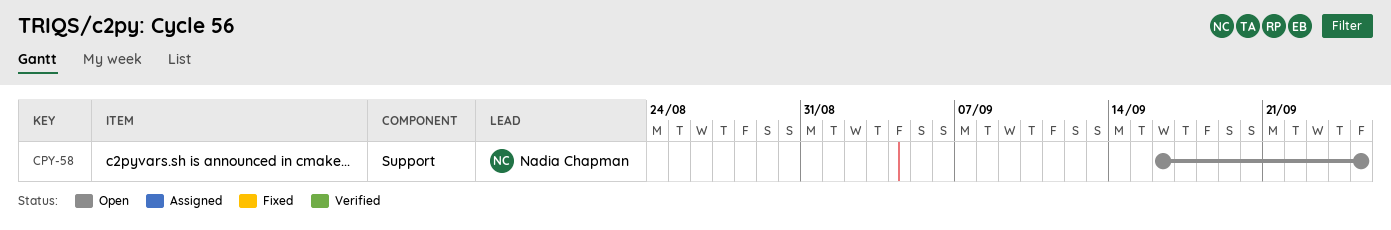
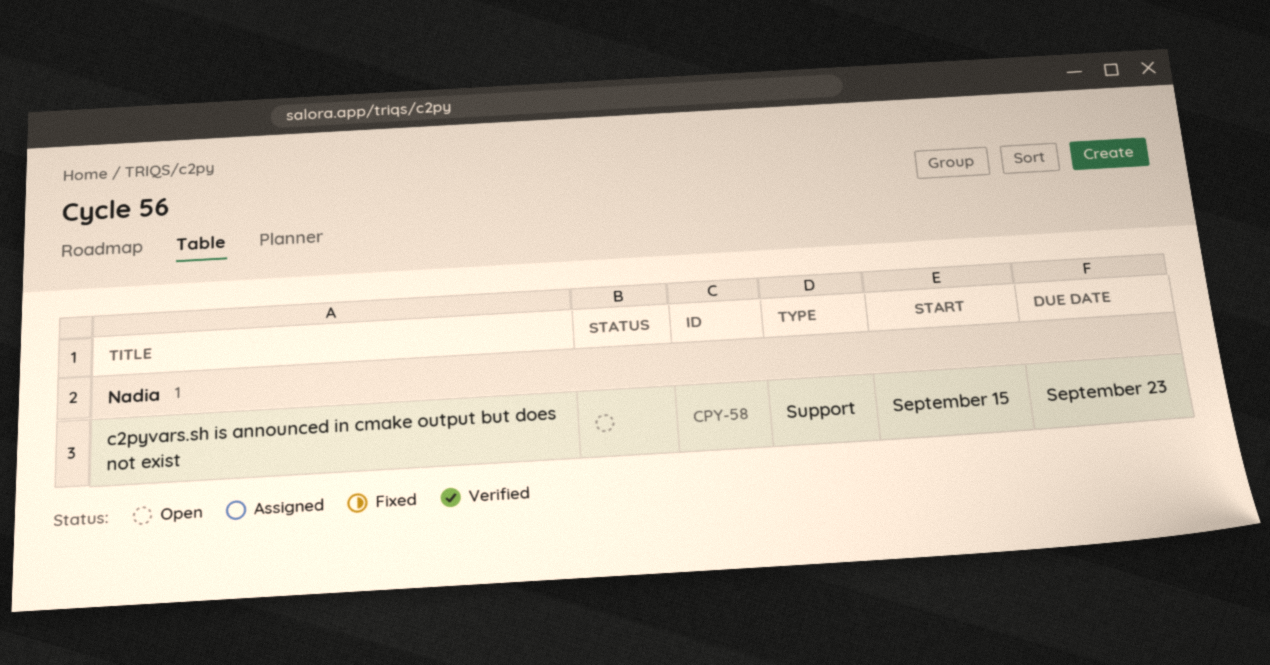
CPY-58, start: Sep 16 -> Sep 15
CPY-58, due: Sep 25 -> Sep 23

